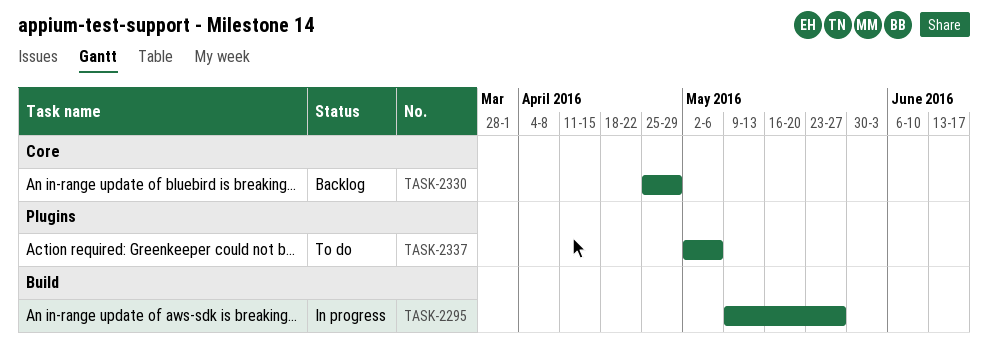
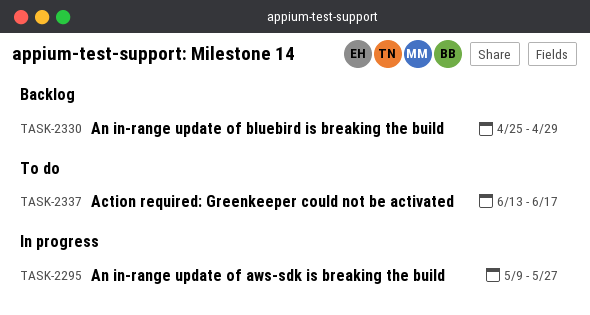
TASK-2337, start: May 2 -> Jun 13
TASK-2337, due: May 6 -> Jun 17

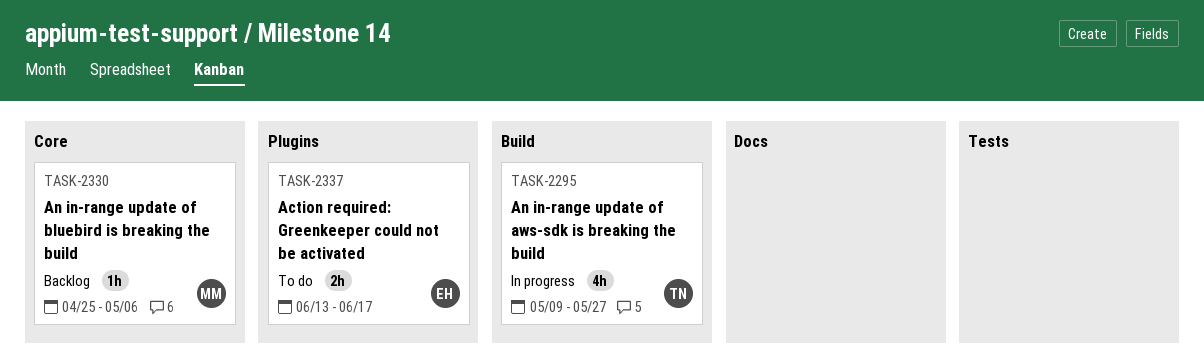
TASK-2330, due: Apr 29 -> May 6

